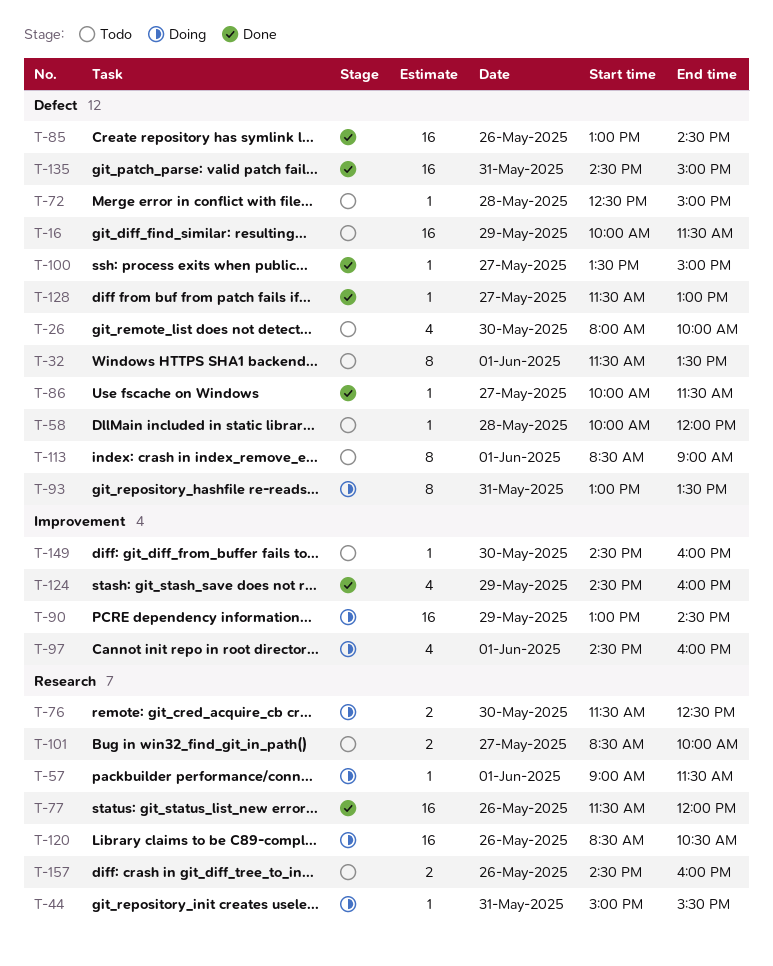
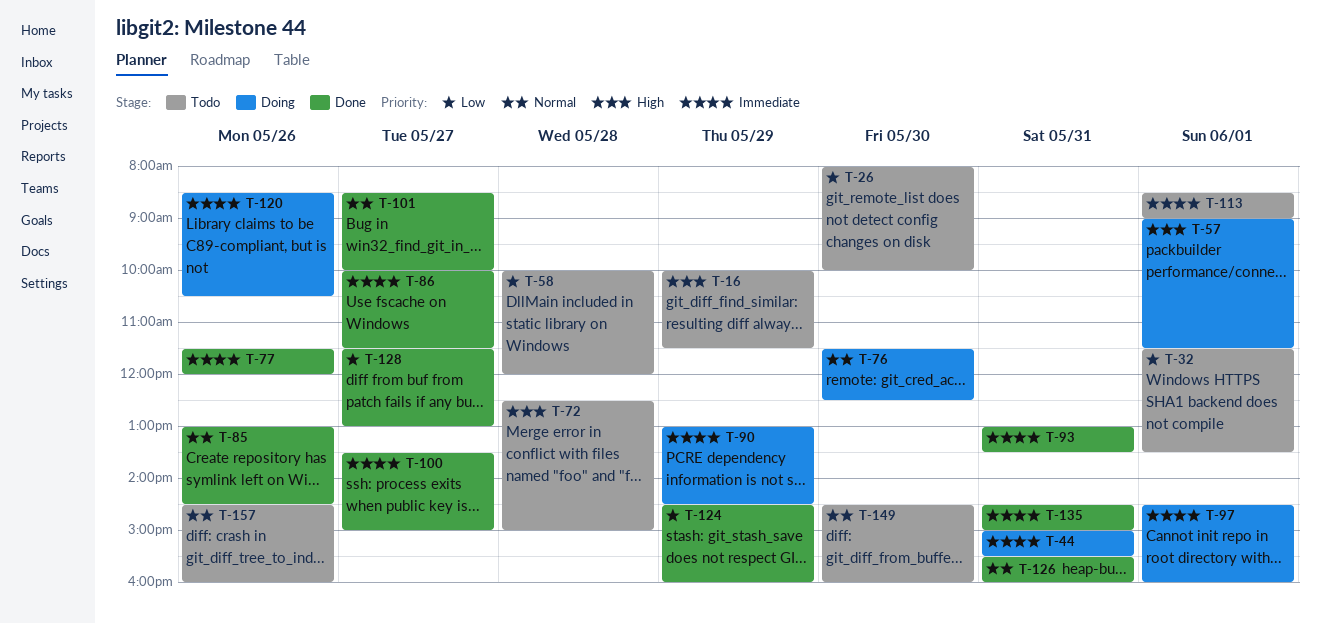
T-93, status: Doing -> Done
T-101, status: Todo -> Done
T-126: none -> present

